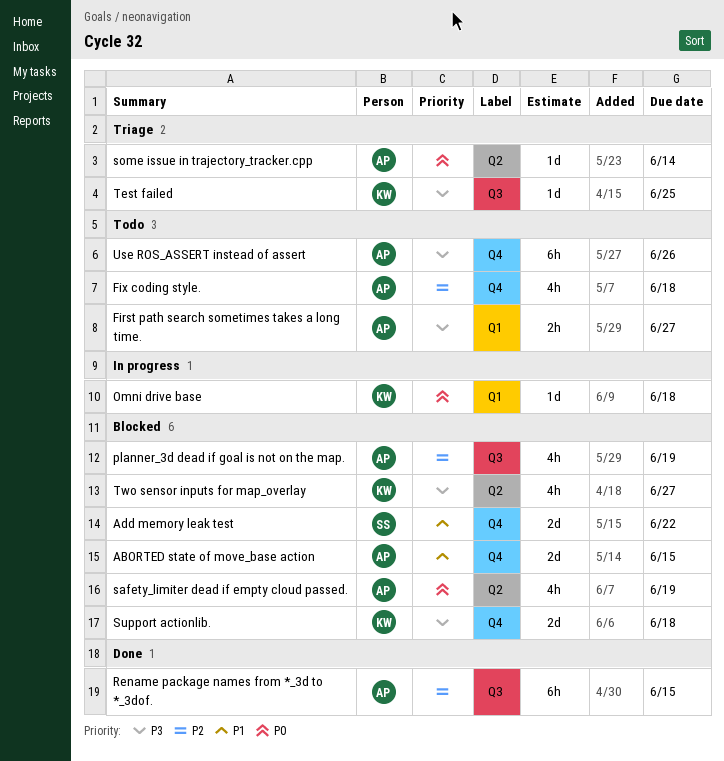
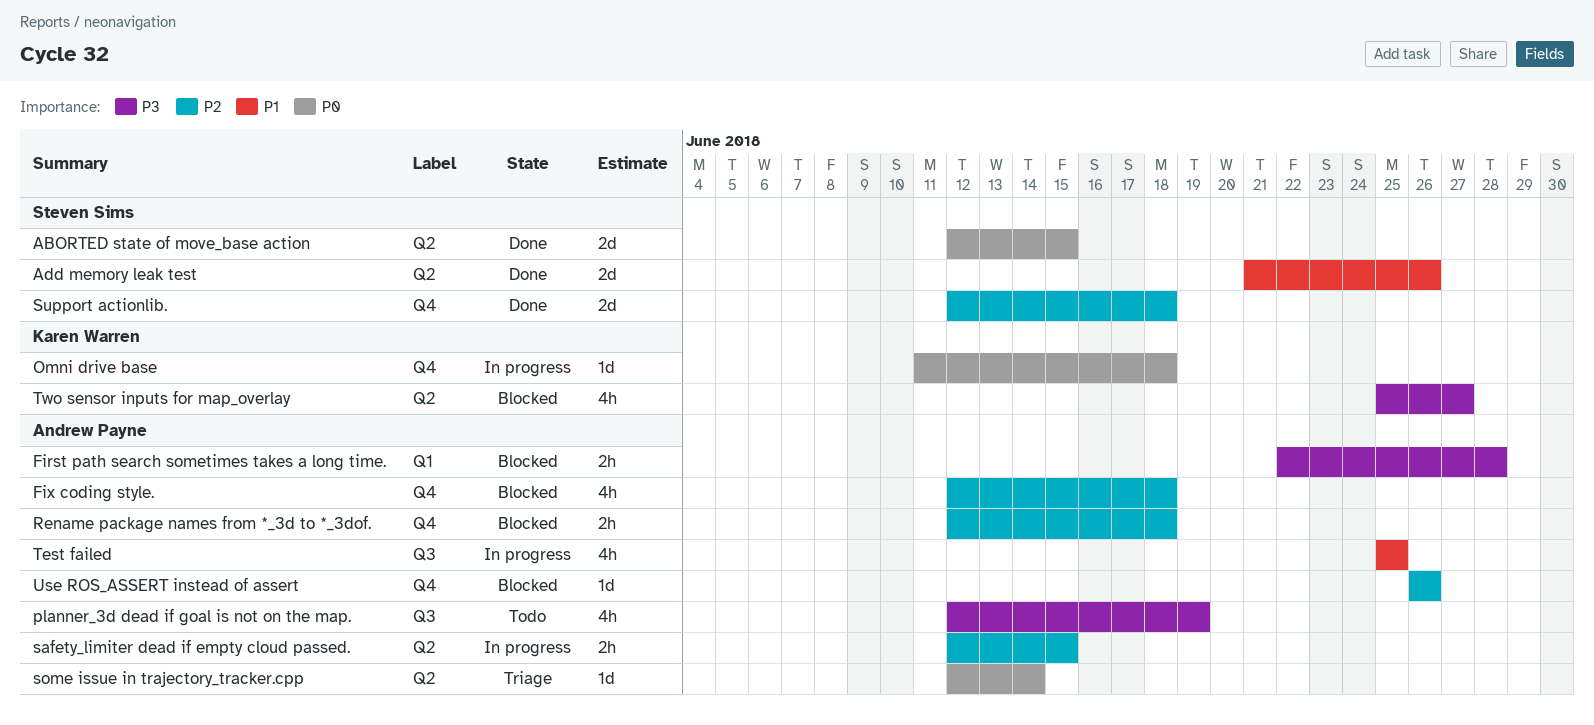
ABORTED state of move_base action, status: Blocked -> Done
ABORTED state of move_base action, owner: Andrew Payne -> Steven Sims
ABORTED state of move_base action, priority: P1 -> P0
ABORTED state of move_base action, label: Q4 -> Q2
Add memory leak test, status: Blocked -> Done
Add memory leak test, label: Q4 -> Q2
Add memory leak test, due: Jun 22 -> Jun 26
First path search sometimes takes a long time., status: Todo -> Blocked
First path search sometimes takes a long time., due: Jun 27 -> Jun 28
Fix coding style., status: Todo -> Blocked
Omni drive base, label: Q1 -> Q4
planner_3d dead if goal is not on the map., status: Blocked -> Todo
planner_3d dead if goal is not on the map., priority: P2 -> P3
Rename package names from *_3d to *_3dof., status: Done -> Blocked
Rename package names from *_3d to *_3dof., label: Q3 -> Q4
Rename package names from *_3d to *_3dof., estimate: 6h -> 2h
Rename package names from *_3d to *_3dof., due: Jun 15 -> Jun 18
safety_limiter dead if empty cloud passed., status: Blocked -> In progress
safety_limiter dead if empty cloud passed., priority: P0 -> P2
safety_limiter dead if empty cloud passed., estimate: 4h -> 2h
safety_limiter dead if empty cloud passed., due: Jun 19 -> Jun 15
Support actionlib., status: Blocked -> Done
Support actionlib., owner: Karen Warren -> Steven Sims
Support actionlib., priority: P3 -> P2
Test failed, status: Triage -> In progress
Test failed, owner: Karen Warren -> Andrew Payne
Test failed, priority: P3 -> P1
Test failed, estimate: 1d -> 4h
Use ROS_ASSERT instead of assert, status: Todo -> Blocked
Use ROS_ASSERT instead of assert, priority: P3 -> P2
Use ROS_ASSERT instead of assert, estimate: 6h -> 1d

